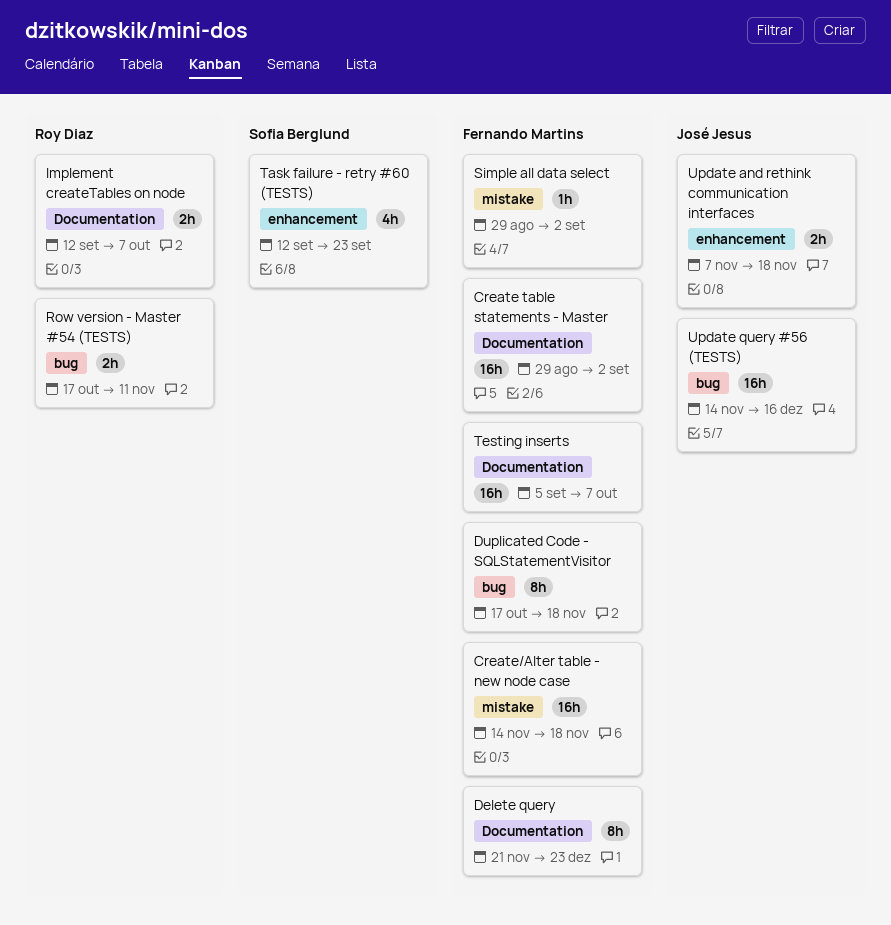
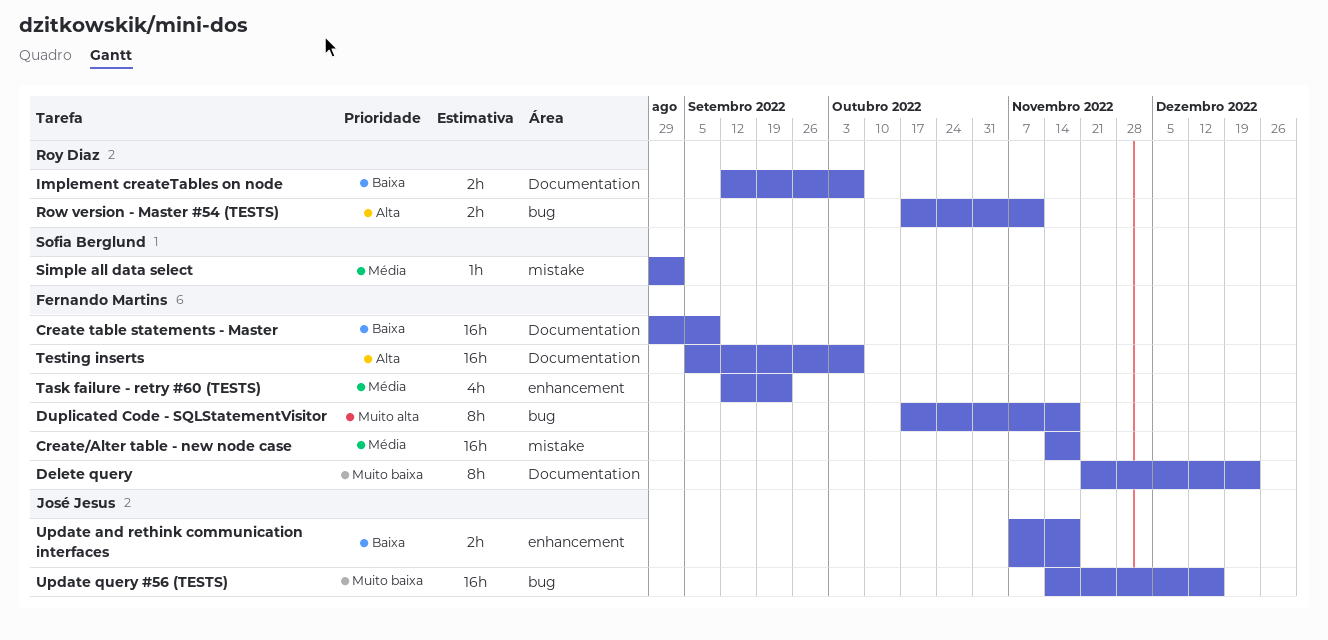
Create table statements - Master, due: Sep 2 -> Sep 9
Simple all data select, owner: Fernando Martins -> Sofia Berglund
Task failure - retry #60 (TESTS), owner: Sofia Berglund -> Fernando Martins

